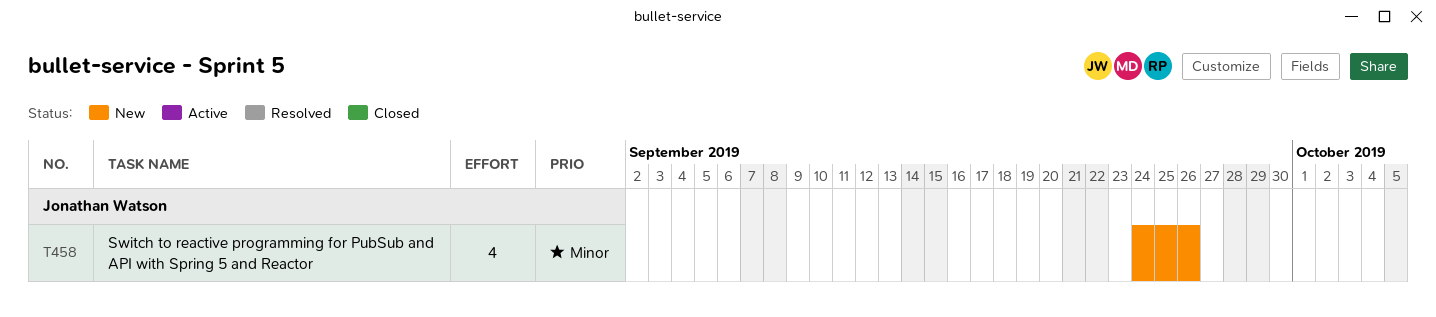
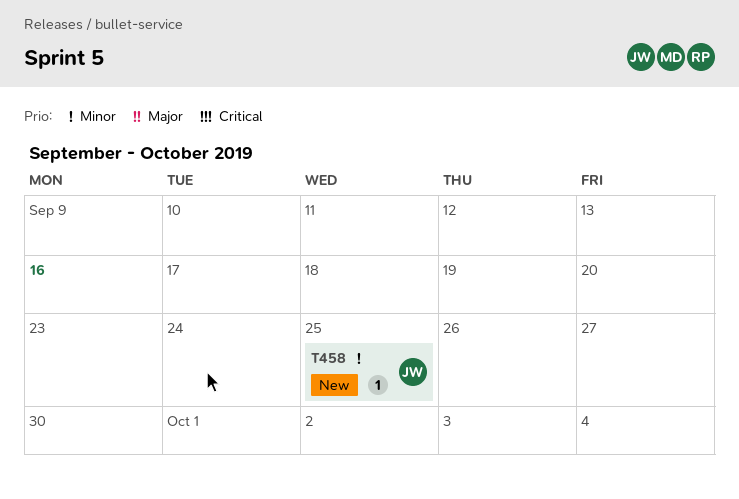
T458, estimate: 4 -> 1
T458, due: Sep 26 -> Sep 25

